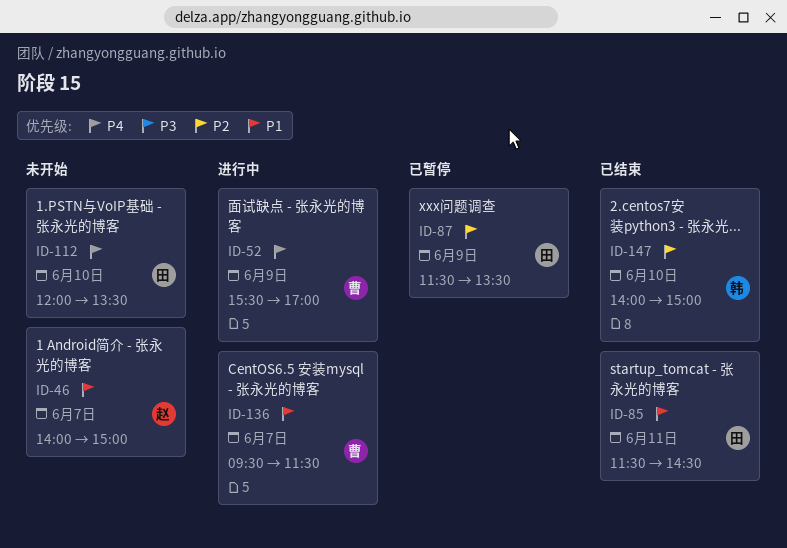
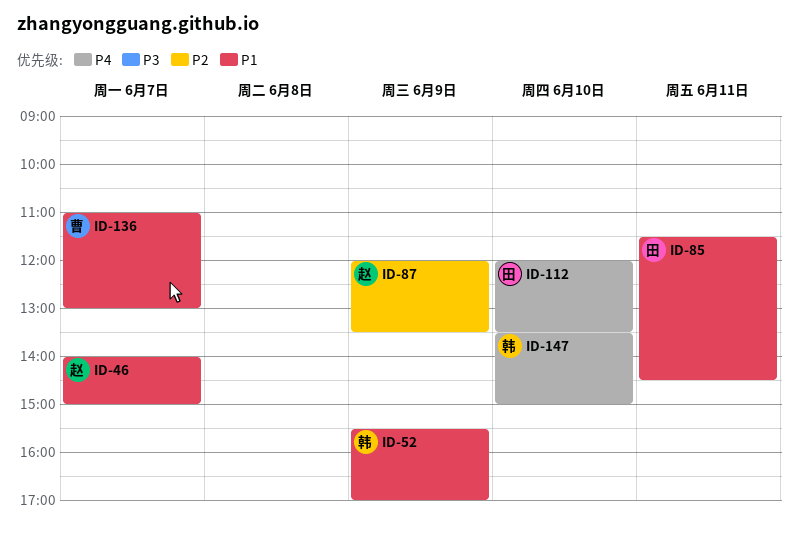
ID-52, owner: 曹 -> 韩
ID-52, priority: P4 -> P1
ID-87, owner: 田 -> 赵
ID-87, begins: 11:30 -> 12:00
ID-136, begins: 09:30 -> 11:00
ID-136, ends: 11:30 -> 13:00
ID-147, priority: P2 -> P4
ID-147, begins: 14:00 -> 13:30

